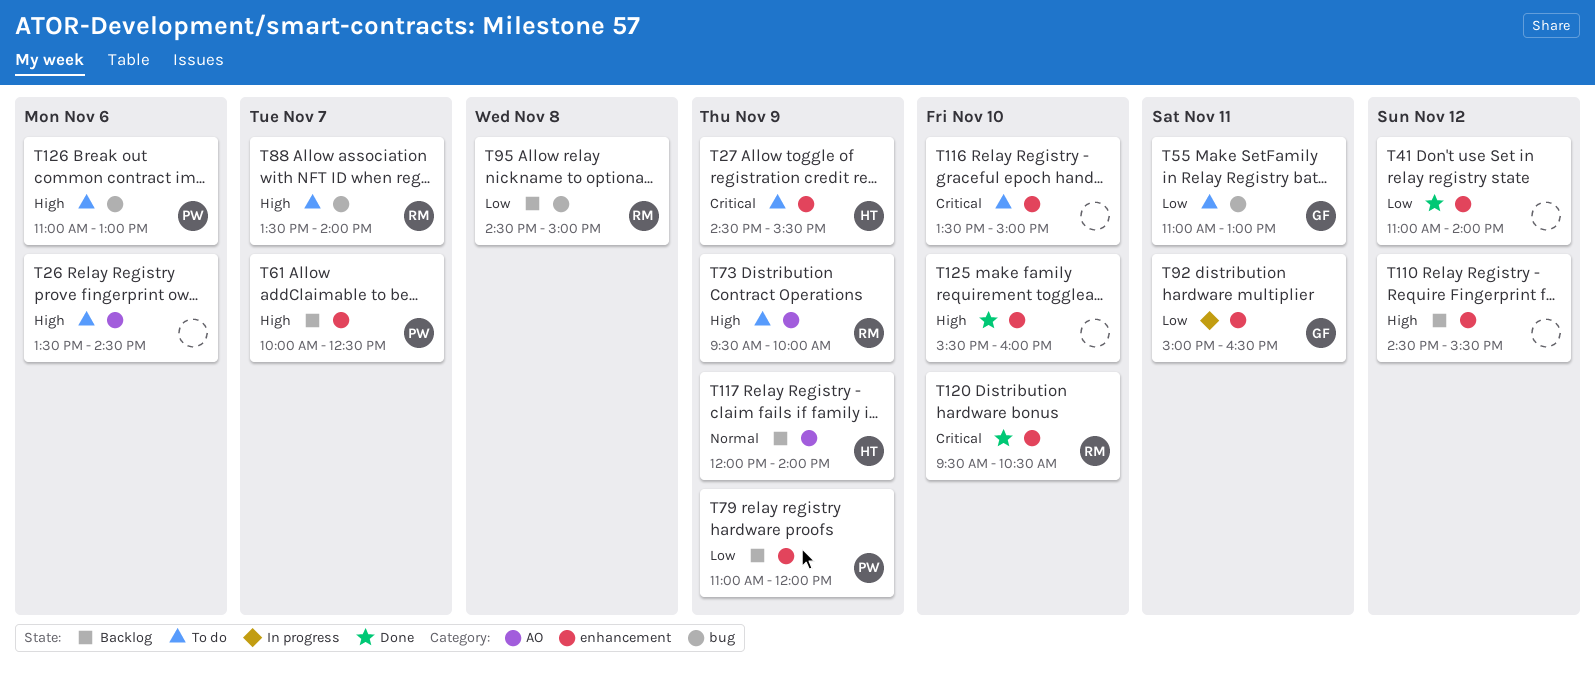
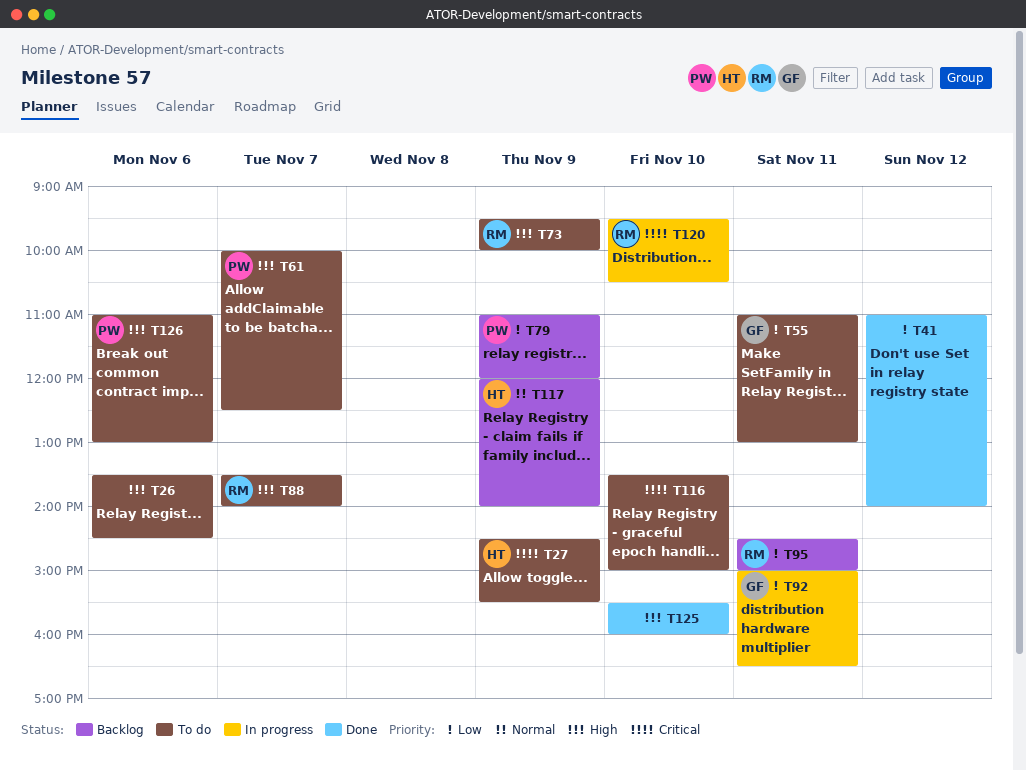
T61, status: Backlog -> To do
T95, day: Nov 8 -> Nov 11
T110: present -> none
T120, status: Done -> In progress

